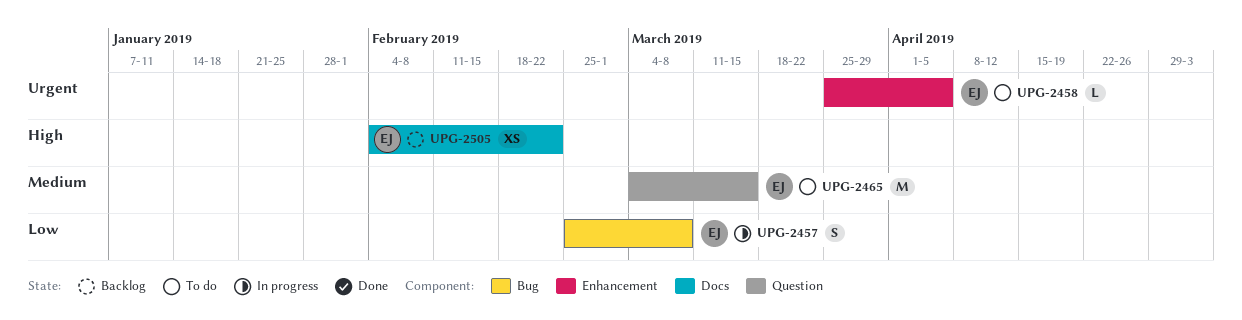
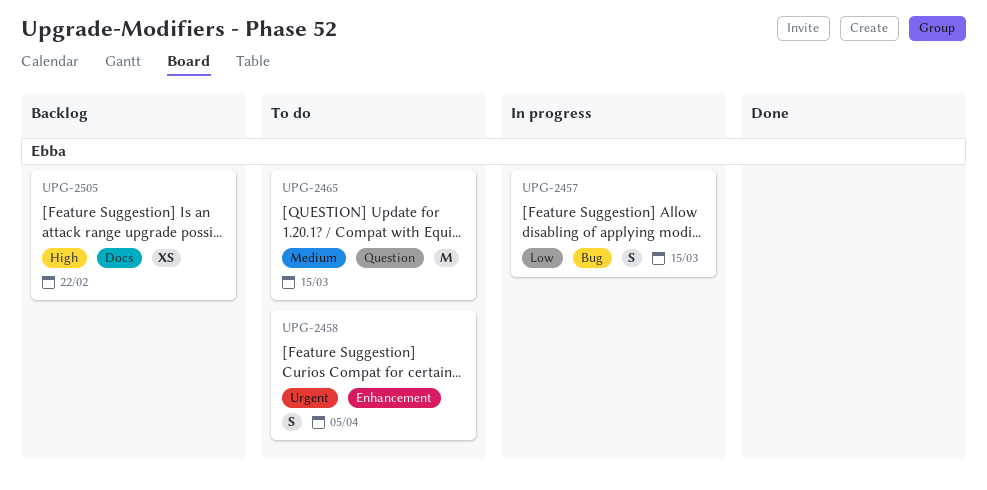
UPG-2457, due: Mar 8 -> Mar 15
UPG-2458, estimate: L -> S

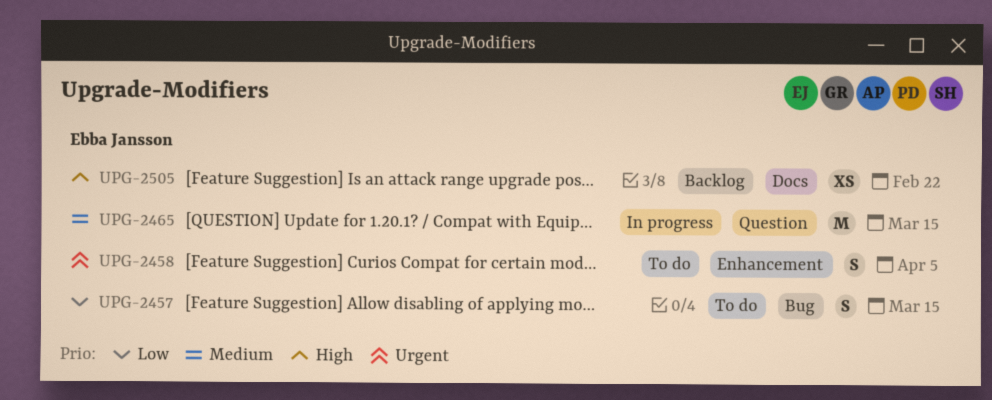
UPG-2457, status: In progress -> To do
UPG-2465, status: To do -> In progress

